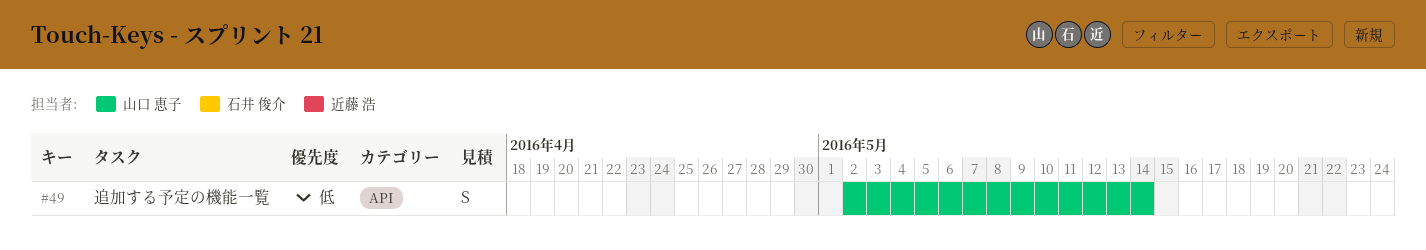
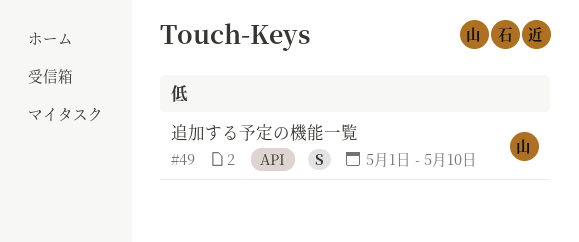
#49, start: May 2 -> May 1
#49, due: May 14 -> May 10

